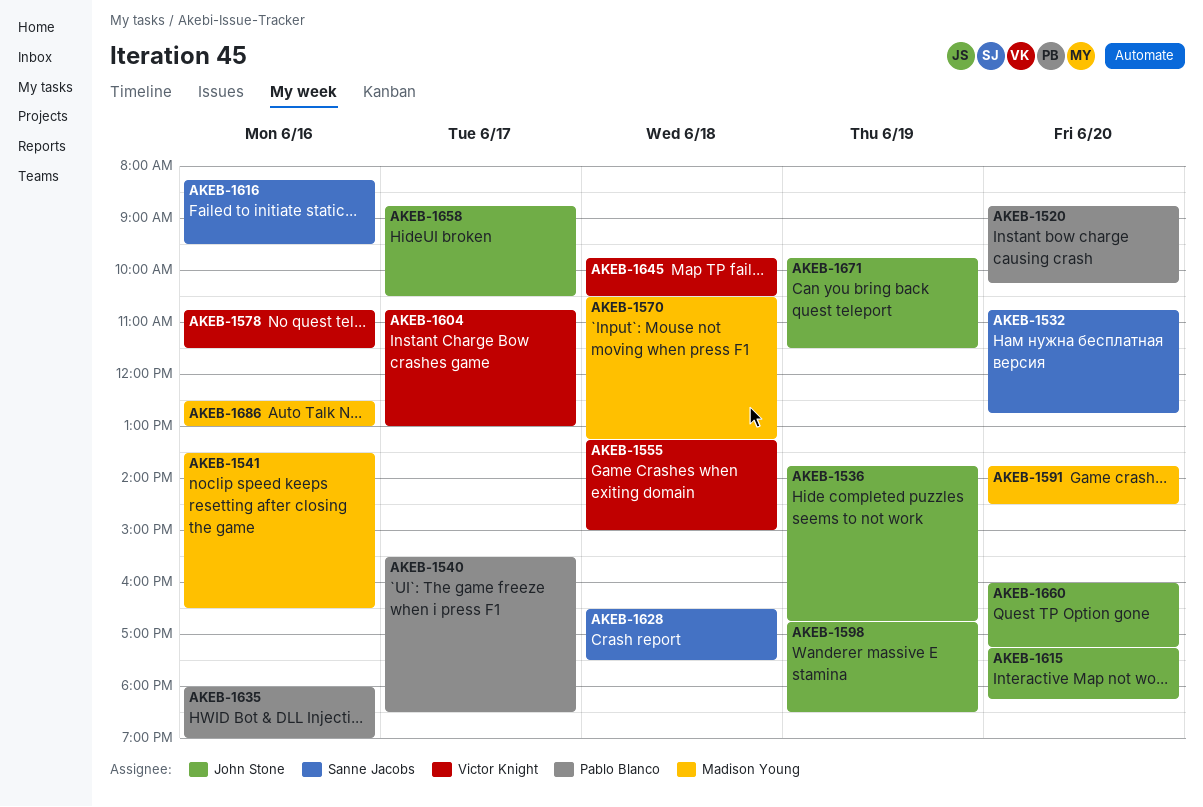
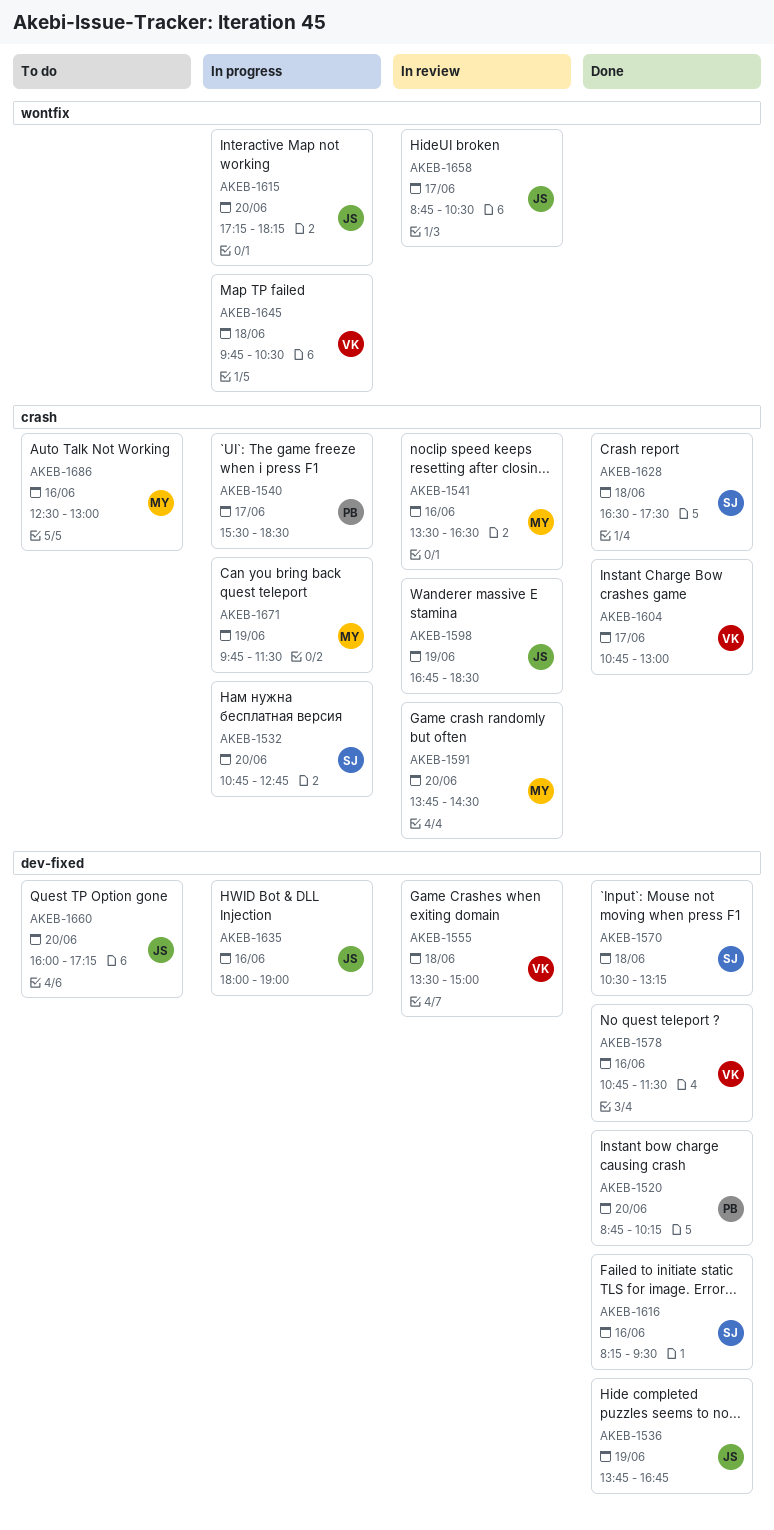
AKEB-1555, begins: 13:15 -> 13:30
AKEB-1570, owner: Madison Young -> Sanne Jacobs
AKEB-1635, owner: Pablo Blanco -> John Stone
AKEB-1671, owner: John Stone -> Madison Young

